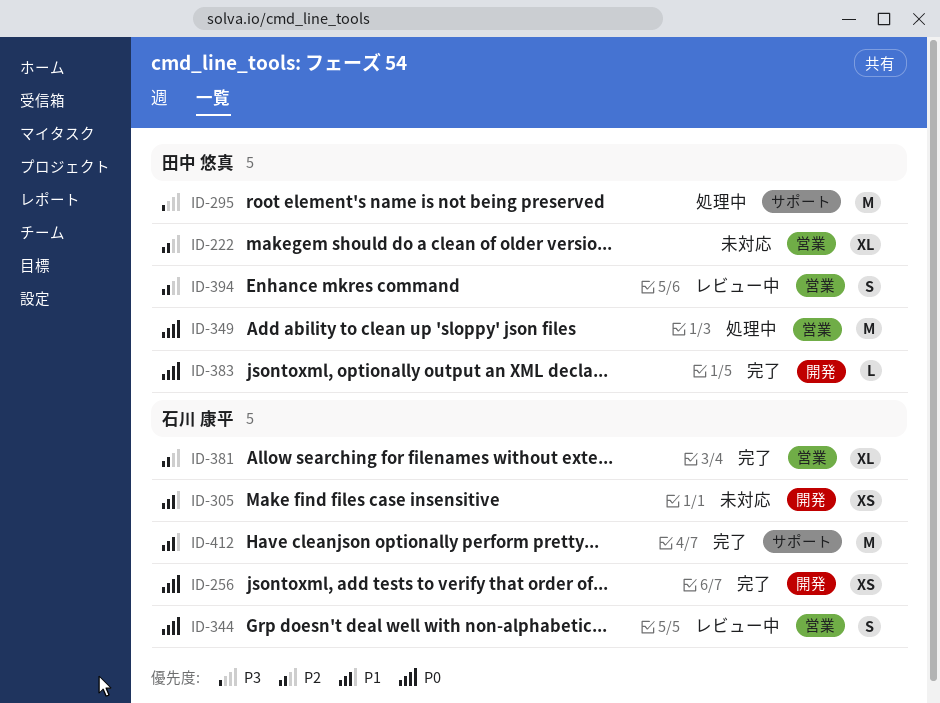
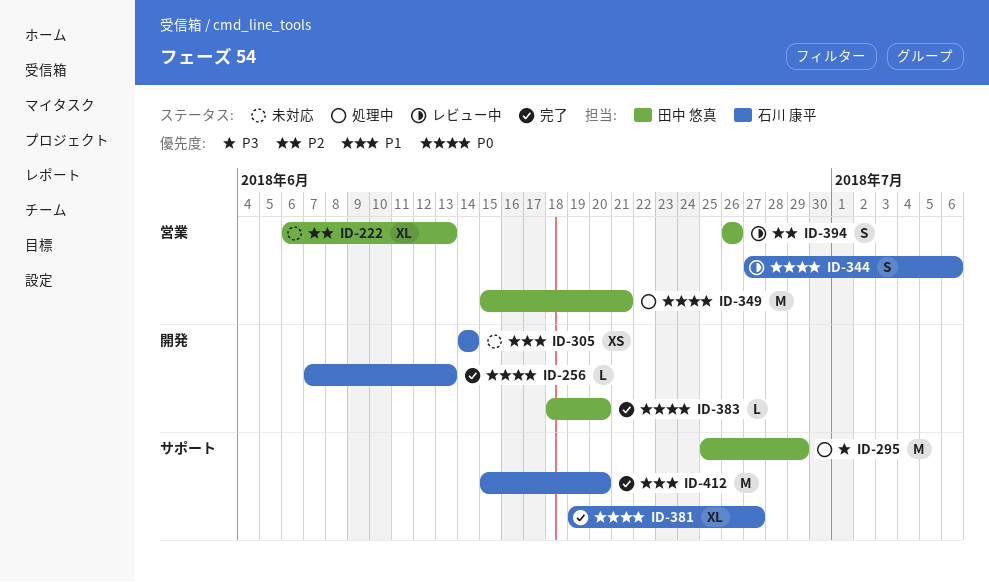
ID-256, estimate: XS -> L
ID-381, priority: P2 -> P0
ID-381, label: 営業 -> サポート

